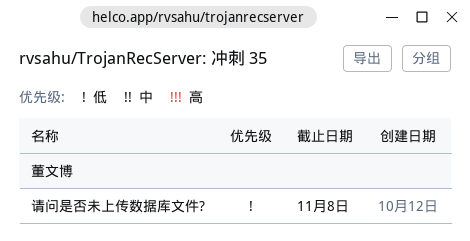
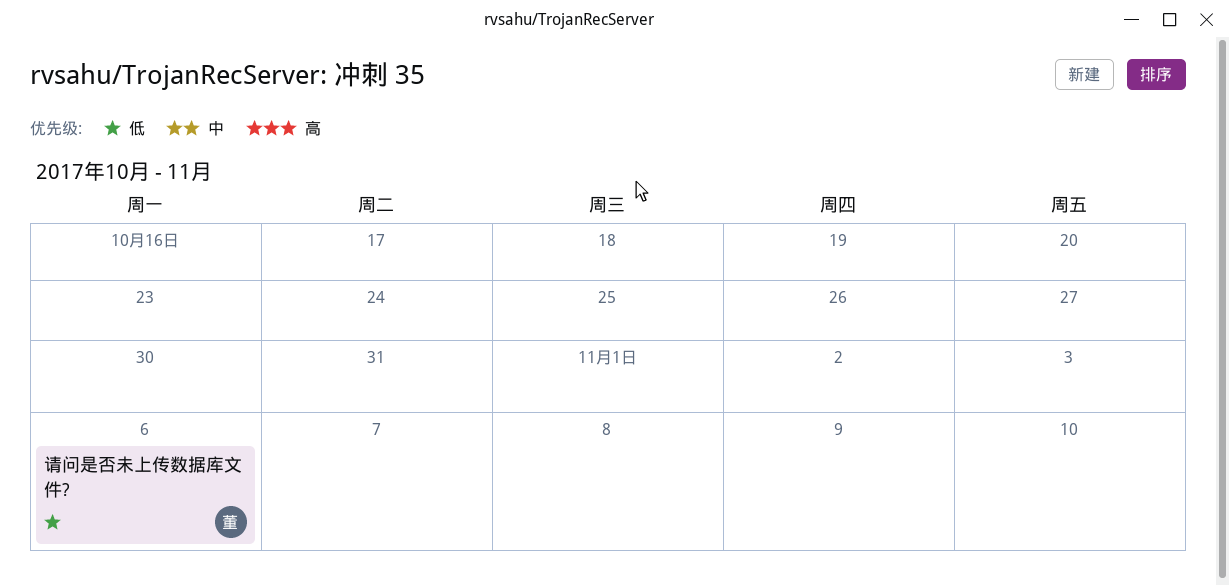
请问是否未上传数据库文件?, due: Nov 8 -> Nov 6

